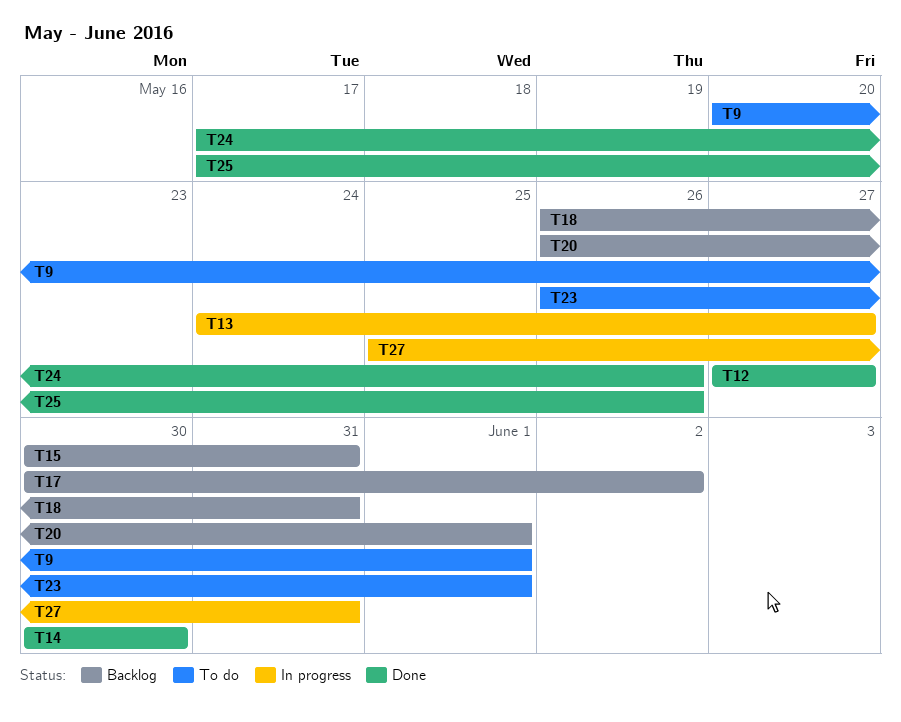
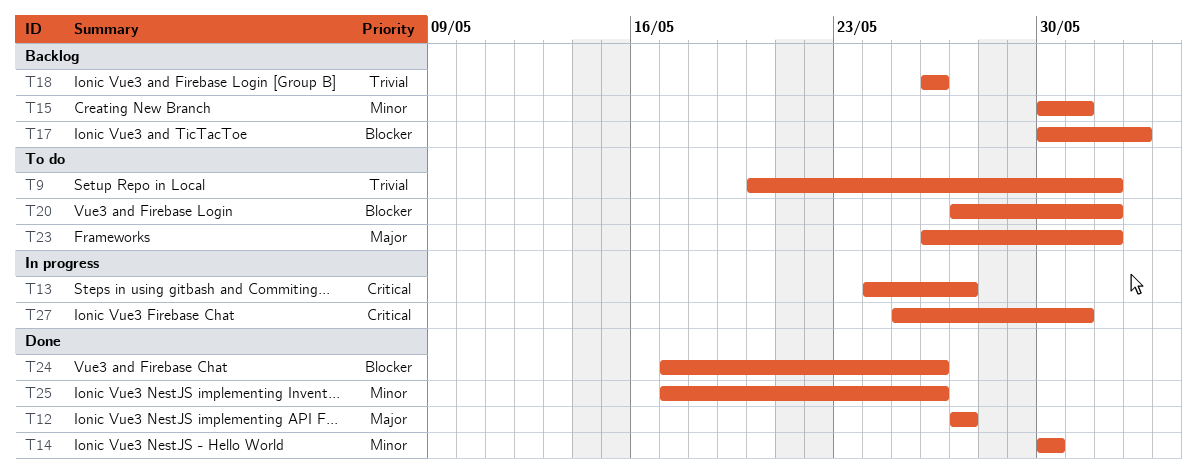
T18, due: May 31 -> May 26
T20, status: Backlog -> To do
T20, start: May 26 -> May 27

